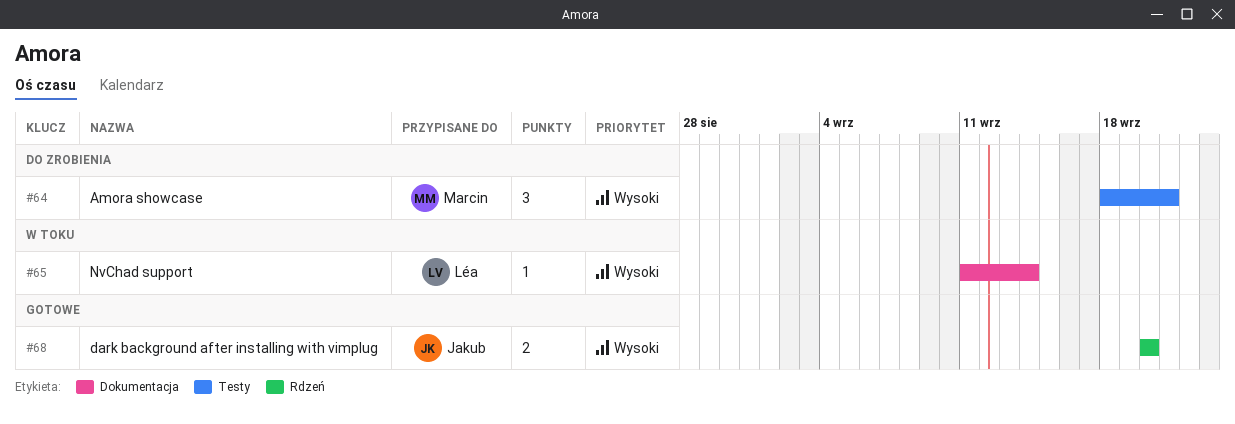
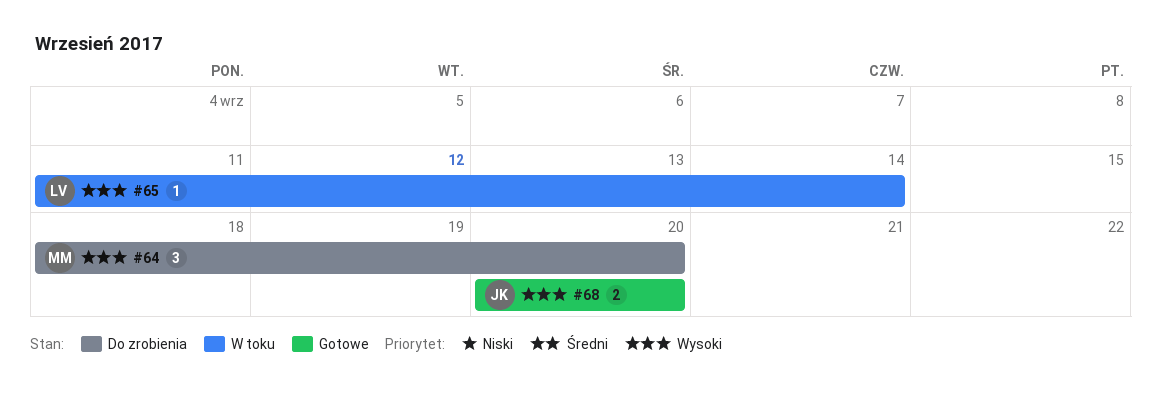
#64, due: Sep 21 -> Sep 20

